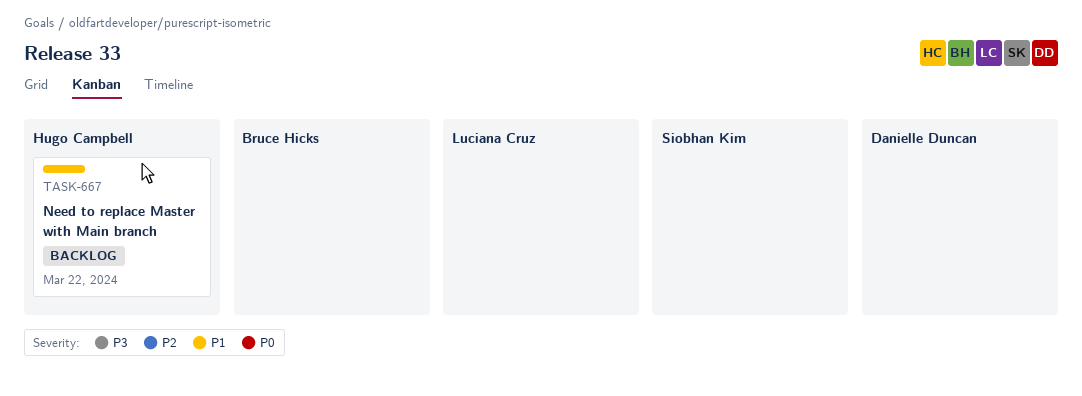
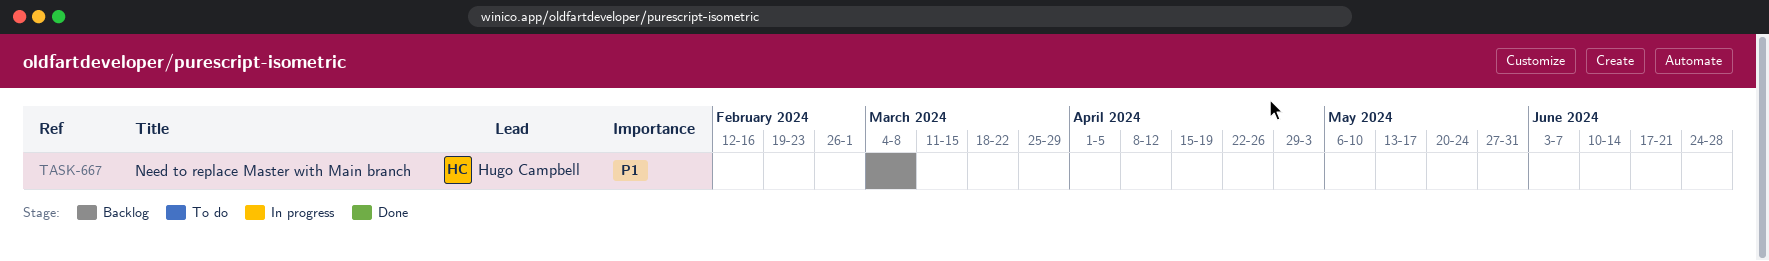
TASK-667, due: Mar 22 -> Mar 8

